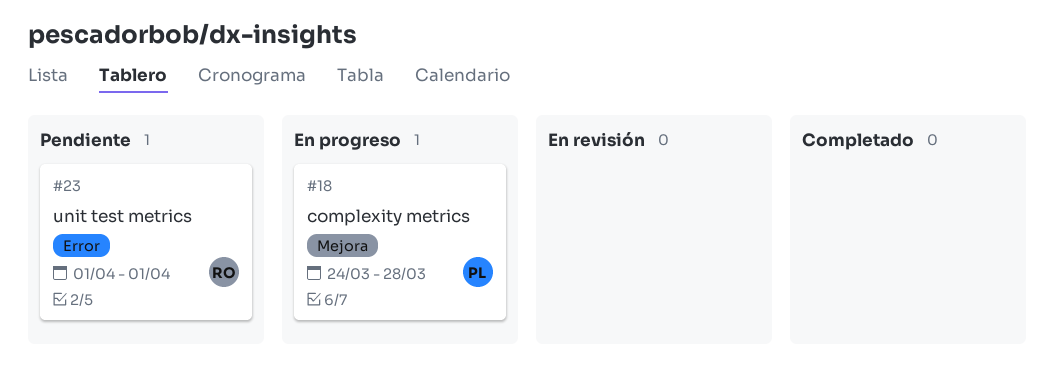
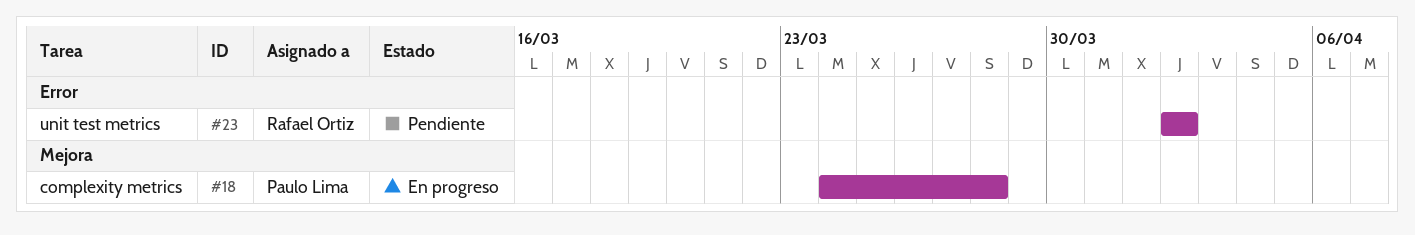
#23, start: Apr 1 -> Apr 2
#23, due: Apr 1 -> Apr 2

